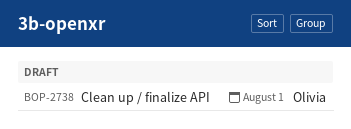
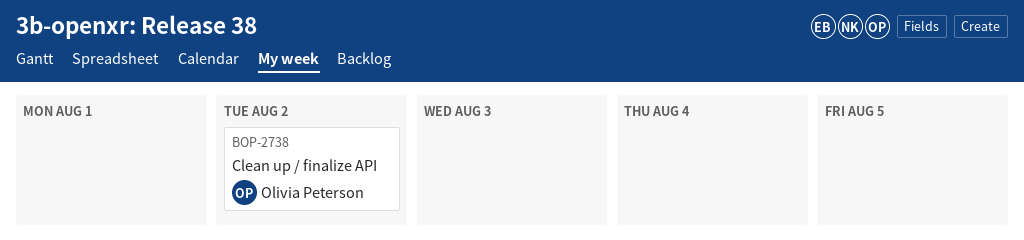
BOP-2738, due: Aug 1 -> Aug 2

